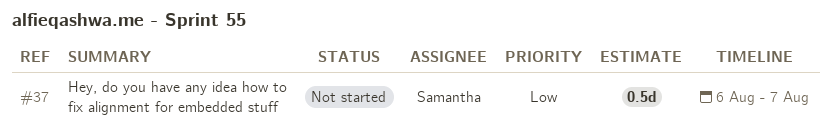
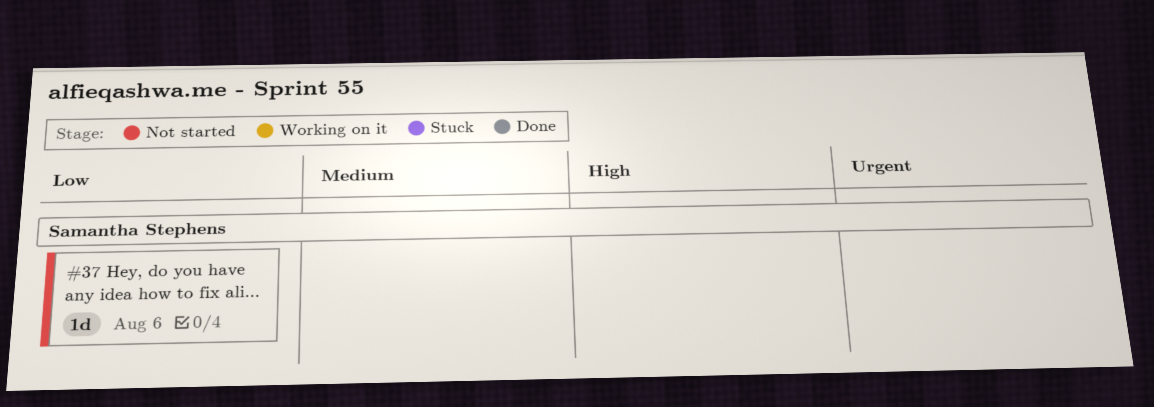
#37, estimate: 0.5d -> 1d
#37, due: Aug 7 -> Aug 6

